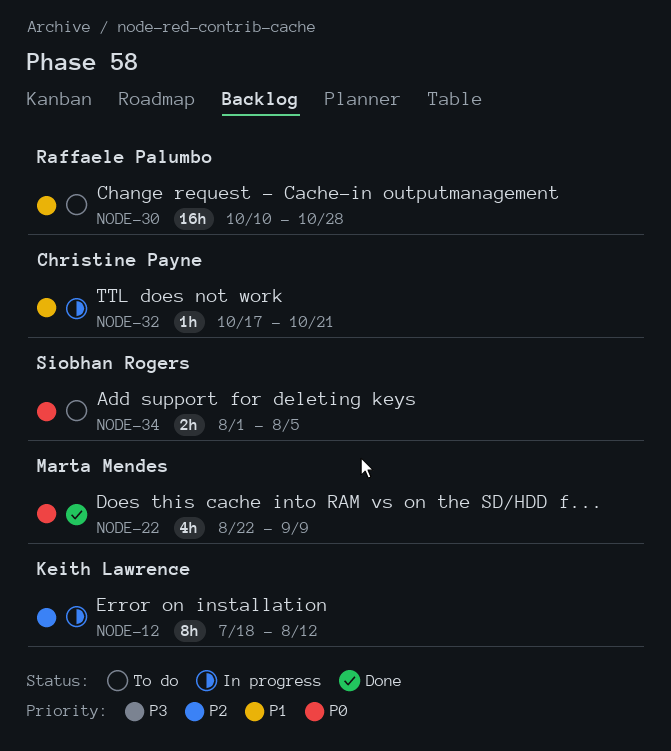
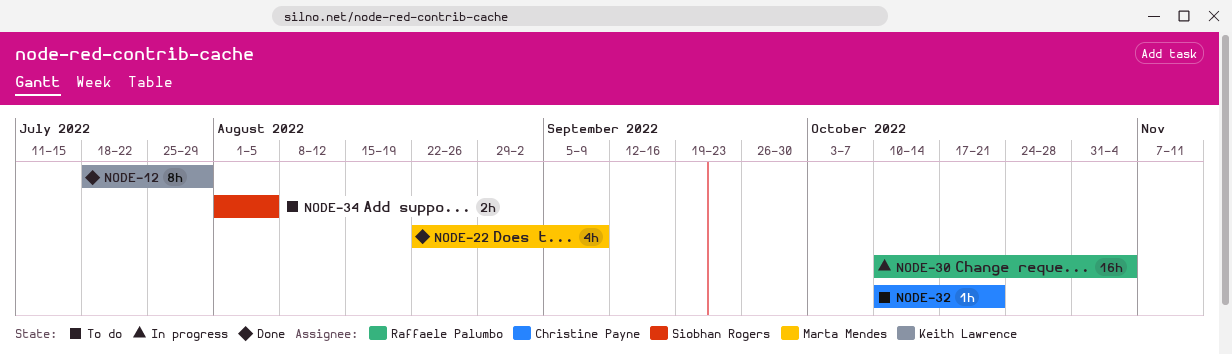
NODE-12, status: In progress -> Done
NODE-12, due: Aug 12 -> Jul 29
NODE-30, status: To do -> In progress
NODE-30, due: Oct 28 -> Nov 4
NODE-32, status: In progress -> To do
NODE-32, start: Oct 17 -> Oct 10

